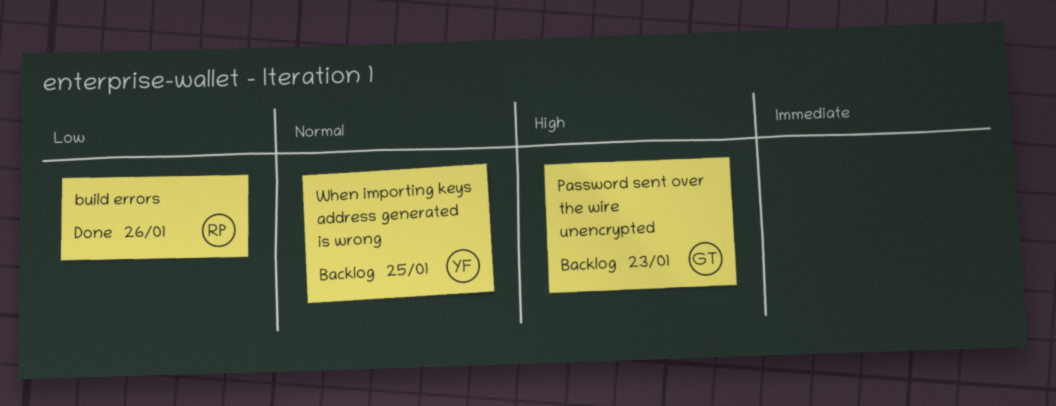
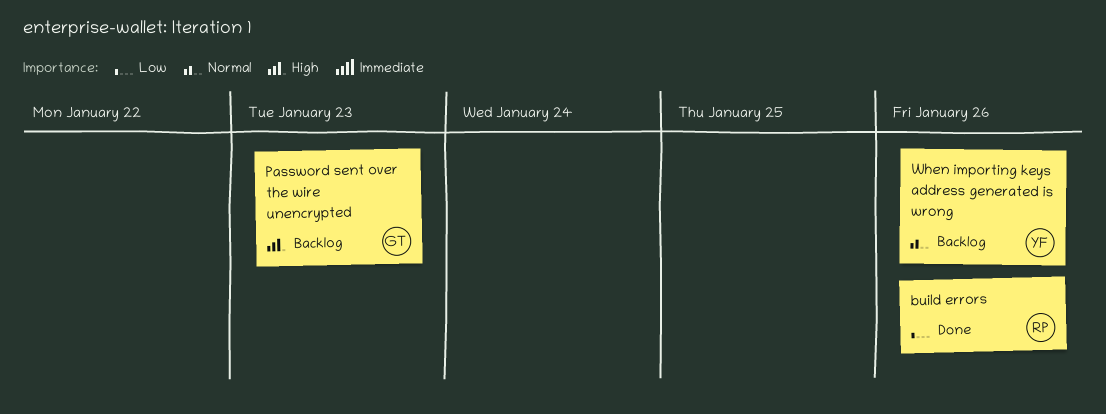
When importing keys address generated is wrong, due: Jan 25 -> Jan 26

